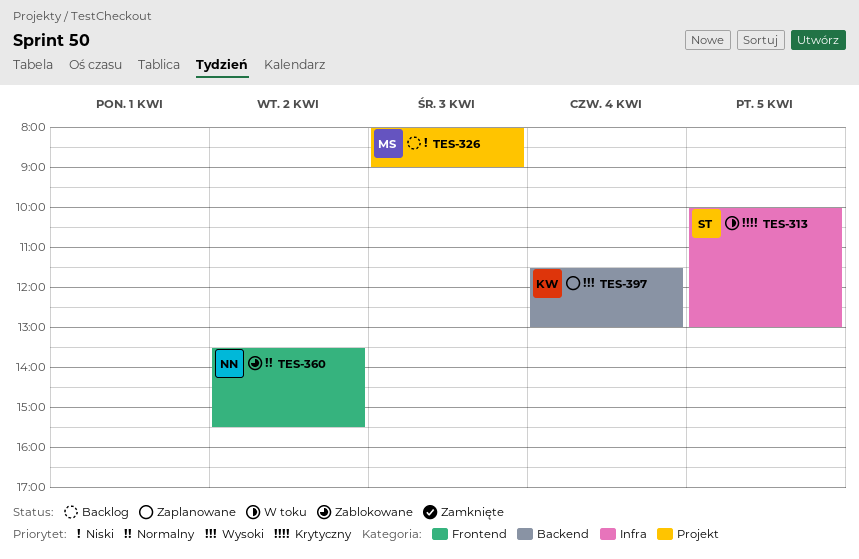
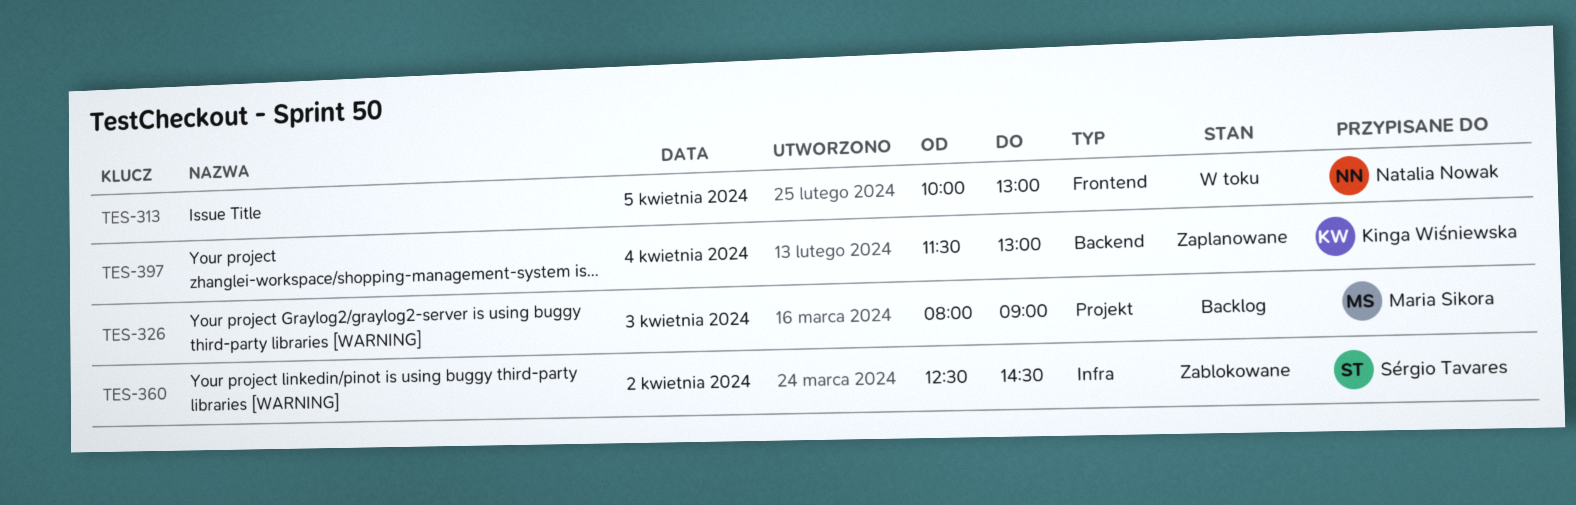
TES-313, owner: Sérgio Tavares -> Natalia Nowak
TES-313, label: Infra -> Frontend
TES-360, owner: Natalia Nowak -> Sérgio Tavares
TES-360, label: Frontend -> Infra
TES-360, begins: 13:30 -> 12:30
TES-360, ends: 15:30 -> 14:30

